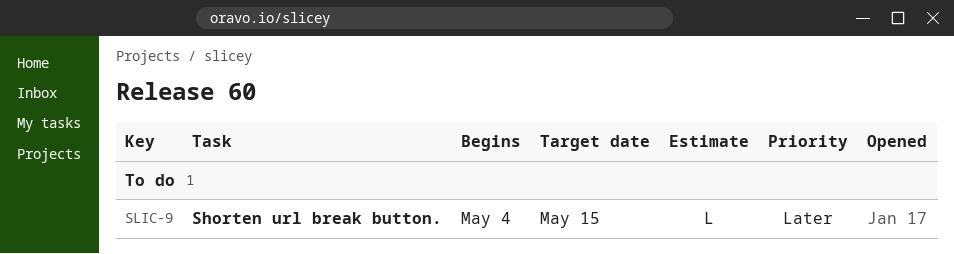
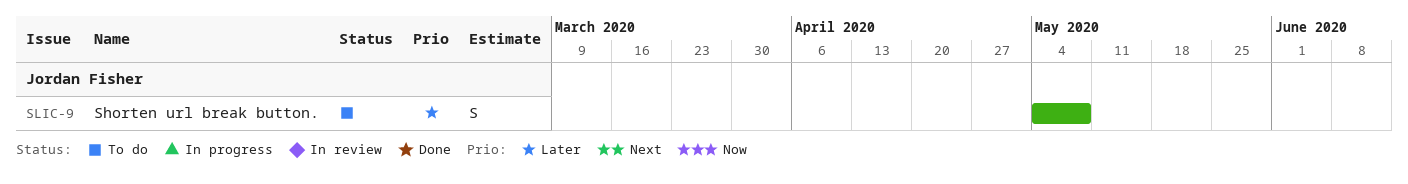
SLIC-9, estimate: L -> S
SLIC-9, due: May 15 -> May 8

